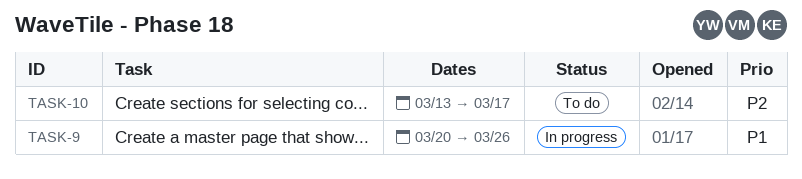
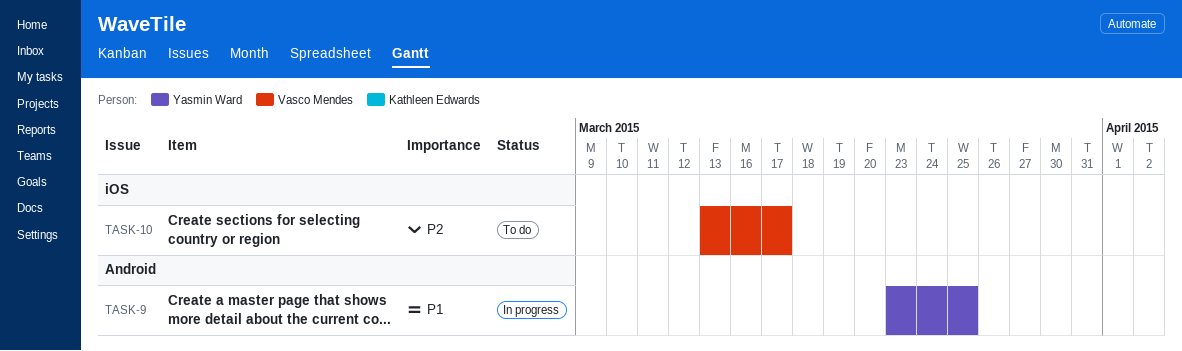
TASK-9, start: Mar 20 -> Mar 23
TASK-9, due: Mar 26 -> Mar 25

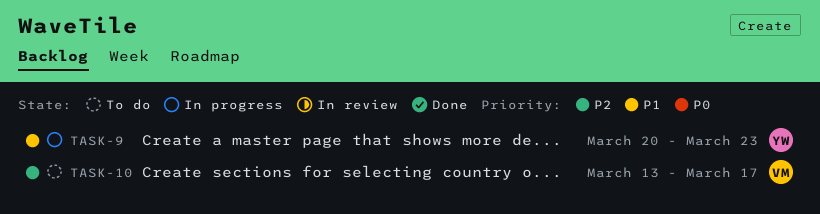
TASK-9, start: Mar 23 -> Mar 20
TASK-9, due: Mar 25 -> Mar 23

